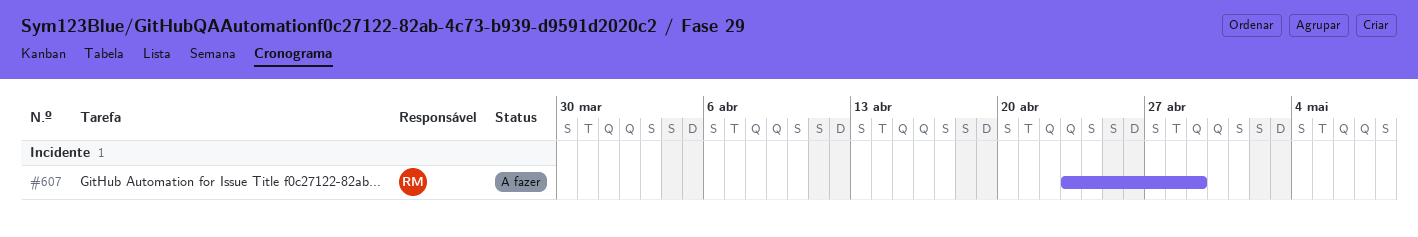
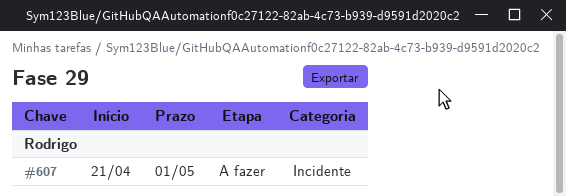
#607, start: Apr 23 -> Apr 21
#607, due: Apr 29 -> May 1

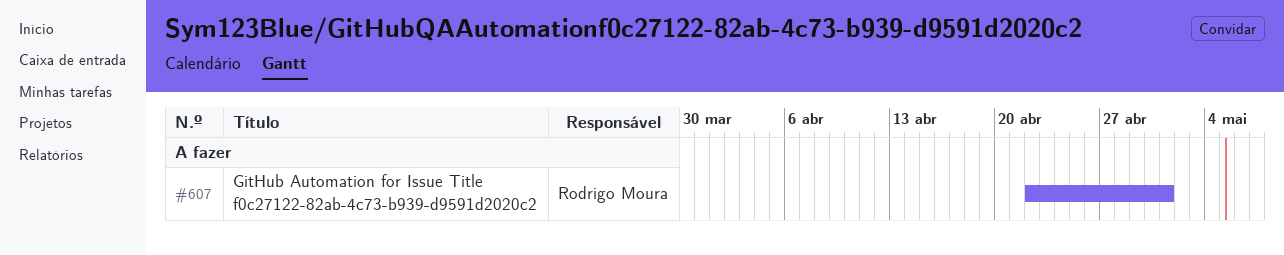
#607, start: Apr 21 -> Apr 22

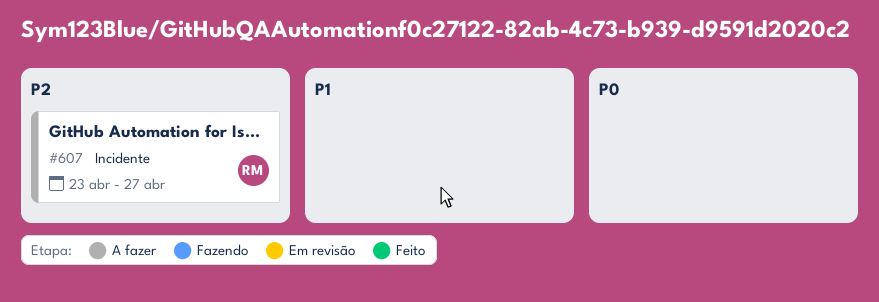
#607, start: Apr 22 -> Apr 23
#607, due: May 1 -> Apr 27

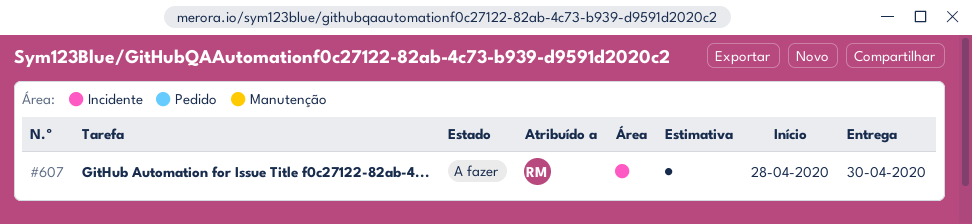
#607, start: Apr 23 -> Apr 28
#607, due: Apr 27 -> Apr 30

